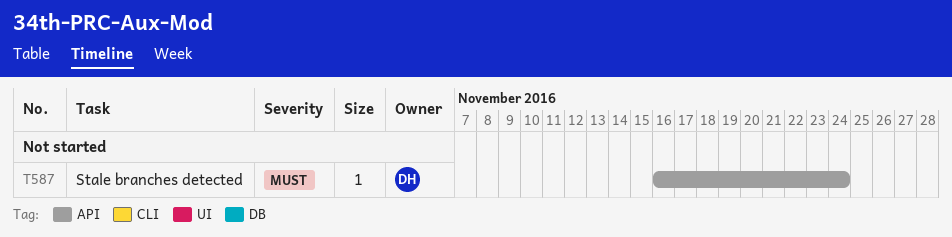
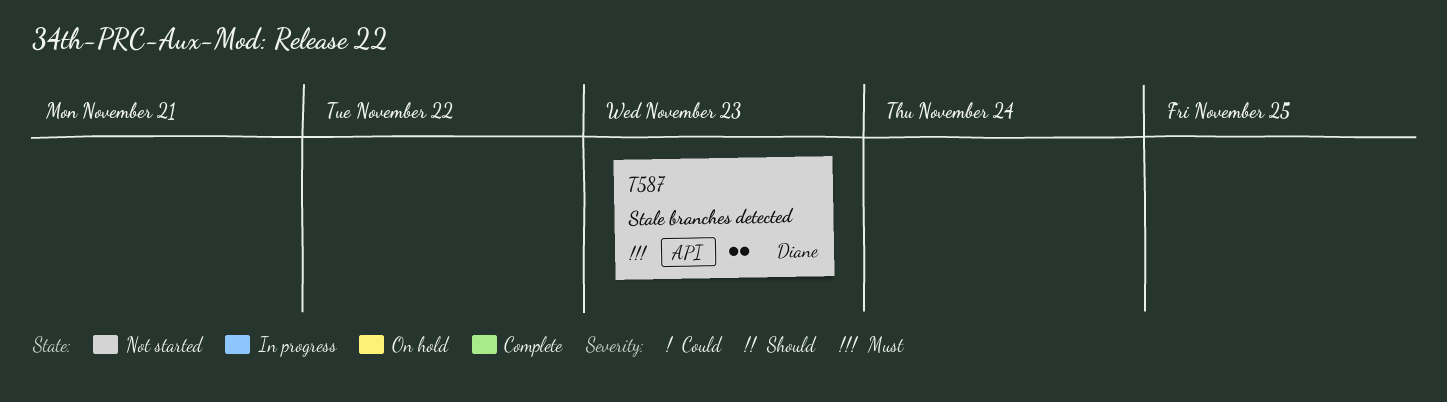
T587, estimate: 1 -> 2
T587, due: Nov 24 -> Nov 23

